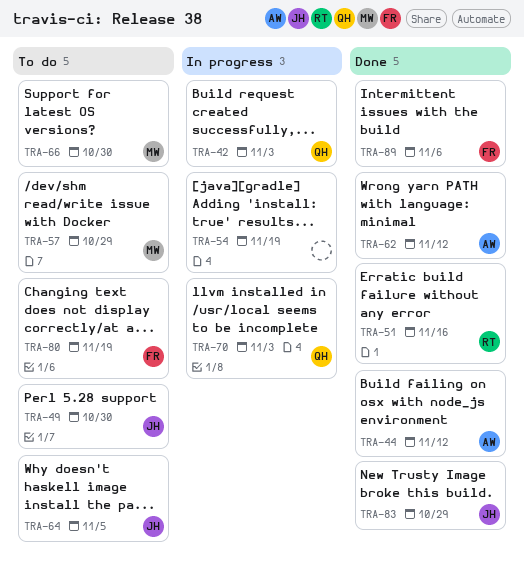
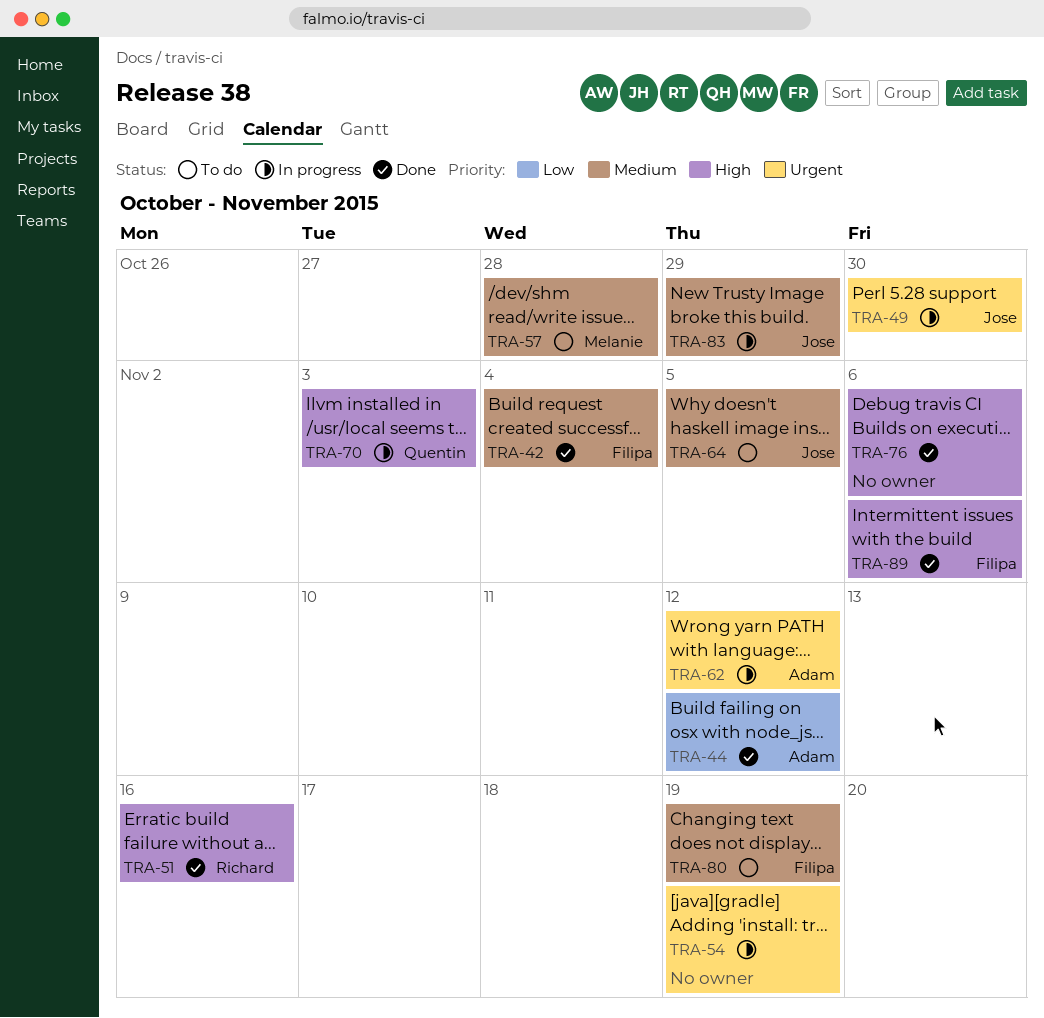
TRA-42, status: In progress -> Done
TRA-42, owner: Quentin -> Filipa
TRA-42, due: Nov 3 -> Nov 4
TRA-49, status: To do -> In progress
TRA-57, due: Oct 29 -> Oct 28
TRA-62, status: Done -> In progress
TRA-66: present -> none
TRA-76: none -> present
TRA-83, status: Done -> In progress

